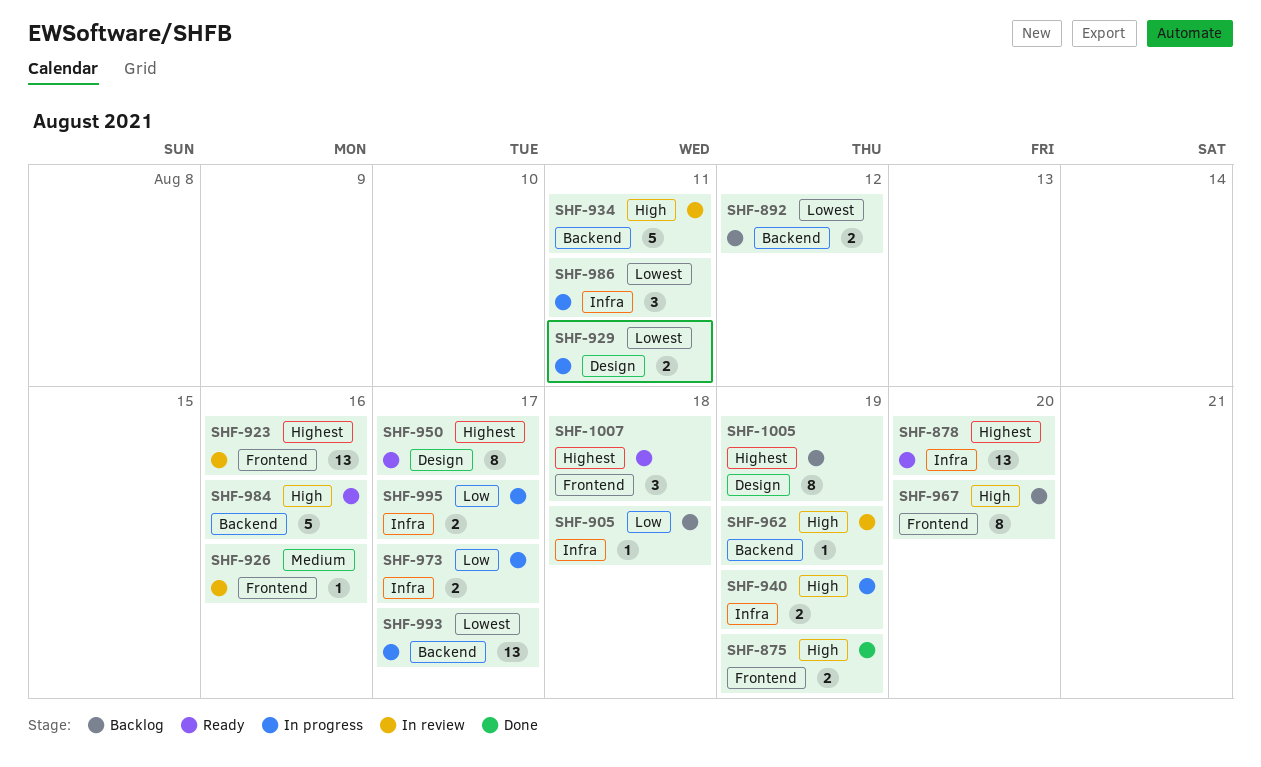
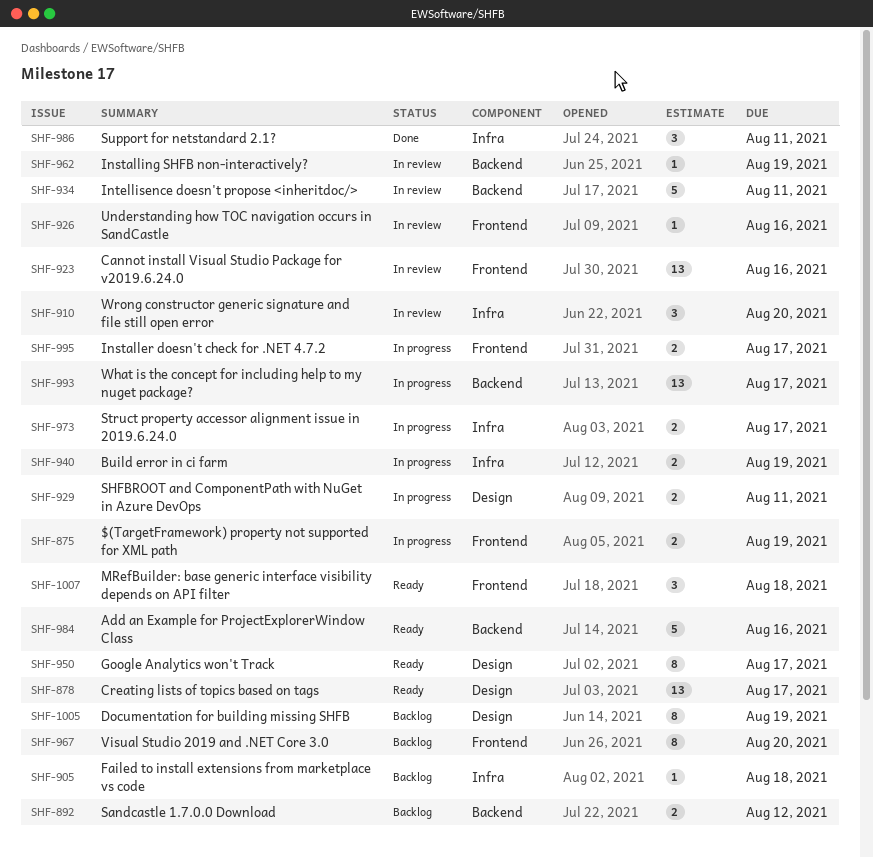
SHF-875, status: Done -> In progress
SHF-878, label: Infra -> Design
SHF-878, due: Aug 20 -> Aug 17
SHF-910: none -> present
SHF-986, status: In progress -> Done
SHF-995, label: Infra -> Frontend

